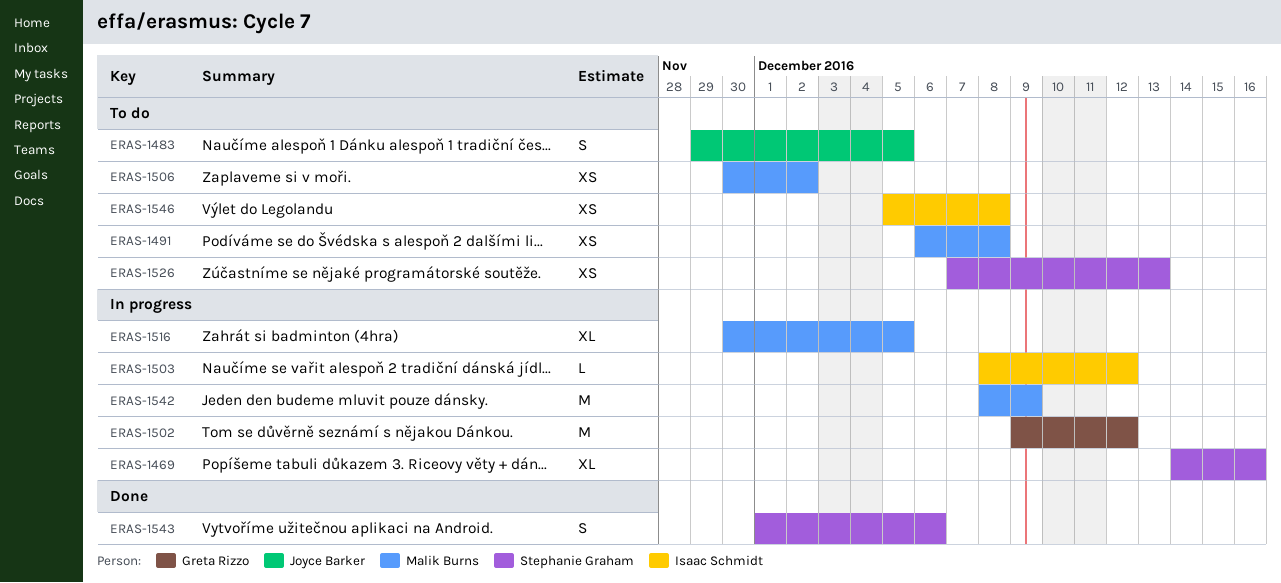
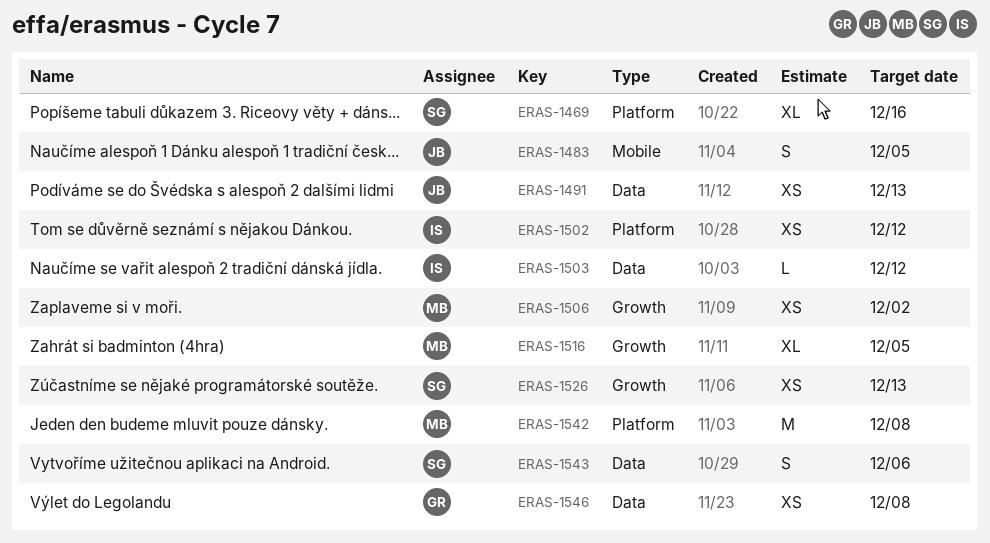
ERAS-1491, owner: Malik Burns -> Joyce Barker
ERAS-1491, due: Dec 8 -> Dec 13
ERAS-1502, owner: Greta Rizzo -> Isaac Schmidt
ERAS-1502, estimate: M -> XS
ERAS-1542, due: Dec 9 -> Dec 8
ERAS-1546, owner: Isaac Schmidt -> Greta Rizzo

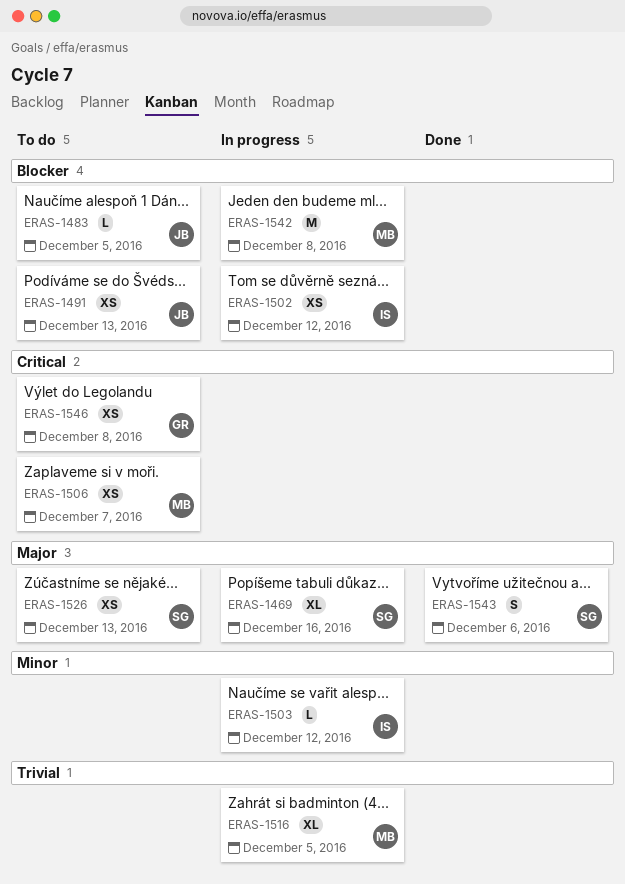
ERAS-1483, estimate: S -> L
ERAS-1506, due: Dec 2 -> Dec 7

